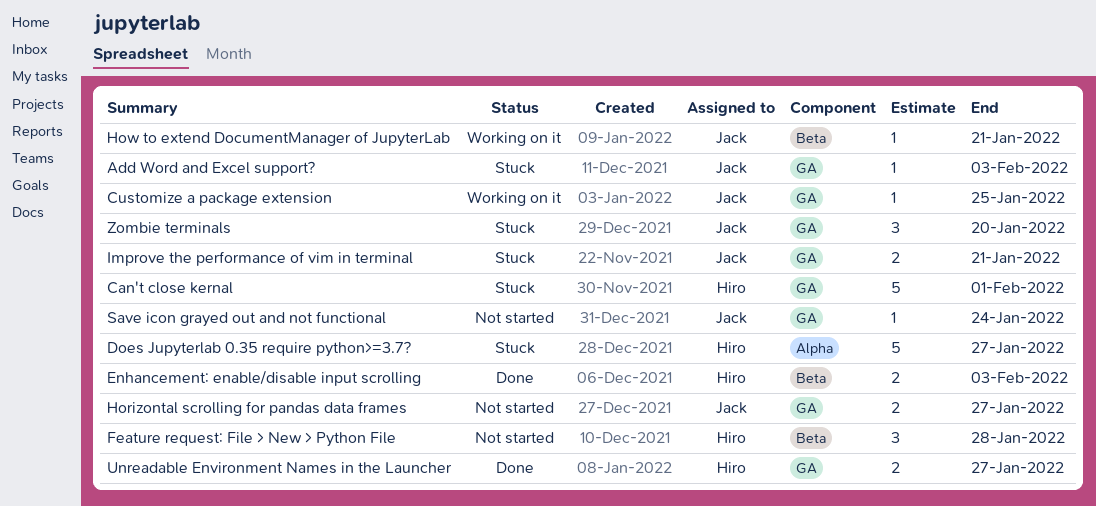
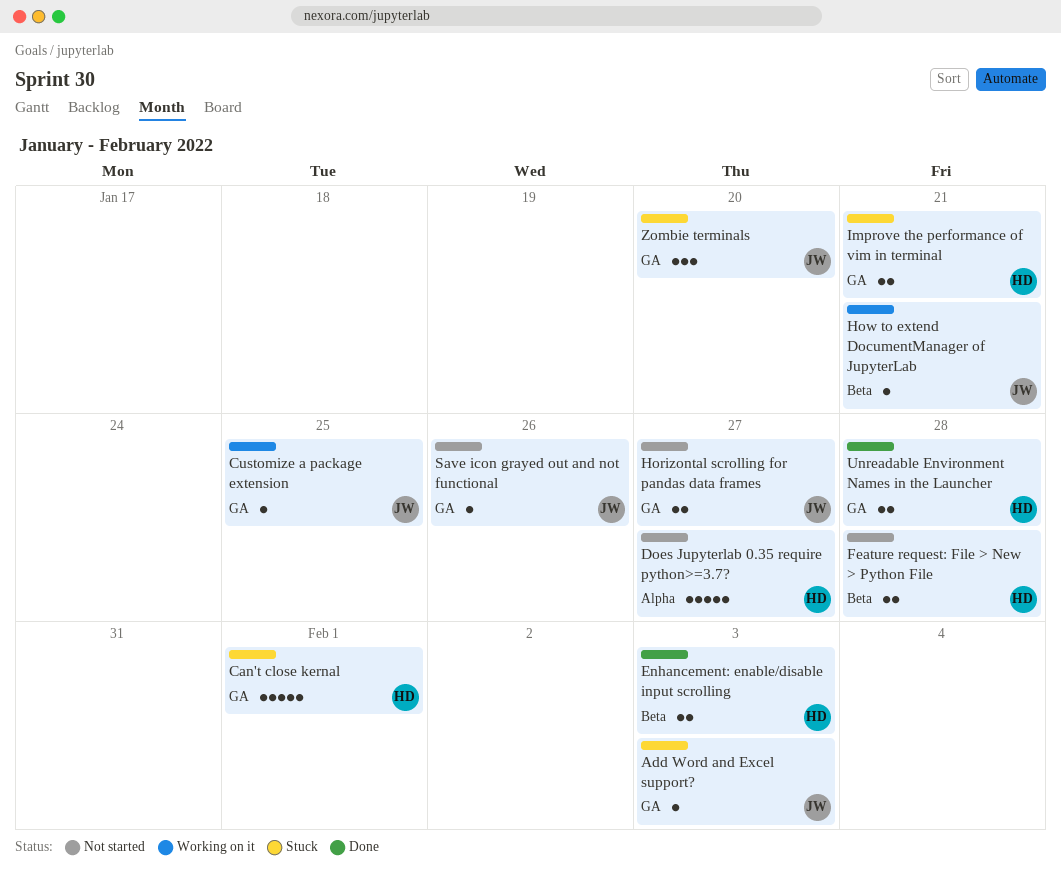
Does Jupyterlab 0.35 require python>=3.7?, status: Stuck -> Not started
Feature request: File > New > Python File, estimate: 3 -> 2
Improve the performance of vim in terminal, owner: Jack -> Hiro
Save icon grayed out and not functional, due: Jan 24 -> Jan 26
Unreadable Environment Names in the Launcher, due: Jan 27 -> Jan 28

